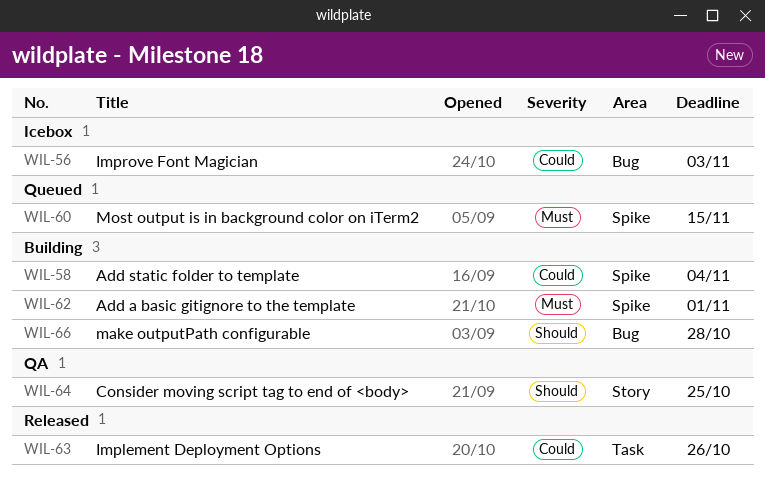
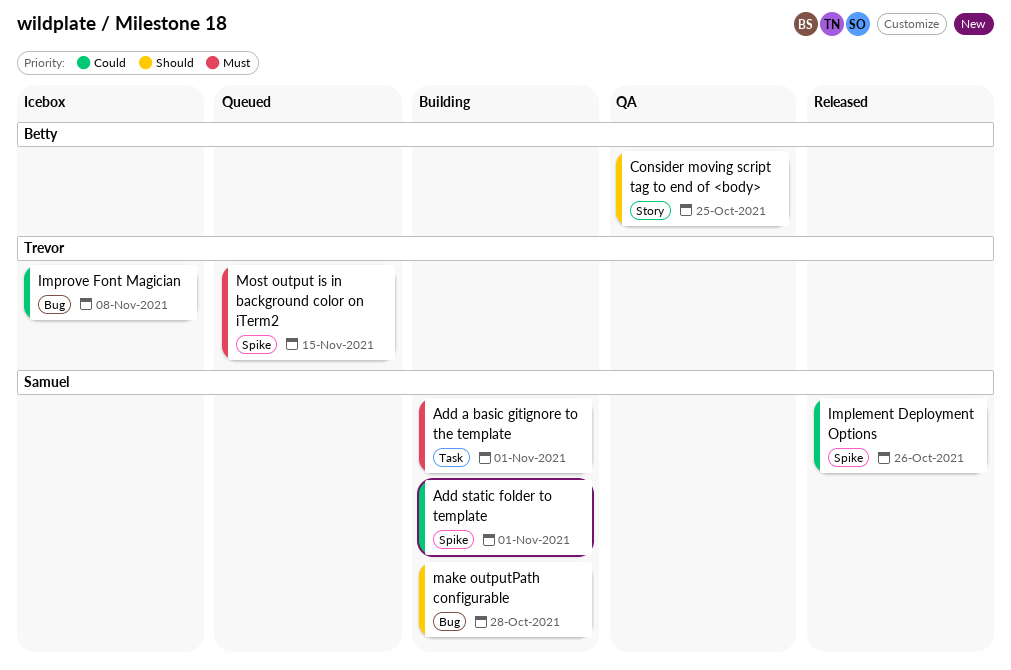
Add a basic gitignore to the template, label: Spike -> Task
Add static folder to template, due: Nov 4 -> Nov 1
Implement Deployment Options, label: Task -> Spike
Improve Font Magician, due: Nov 3 -> Nov 8

